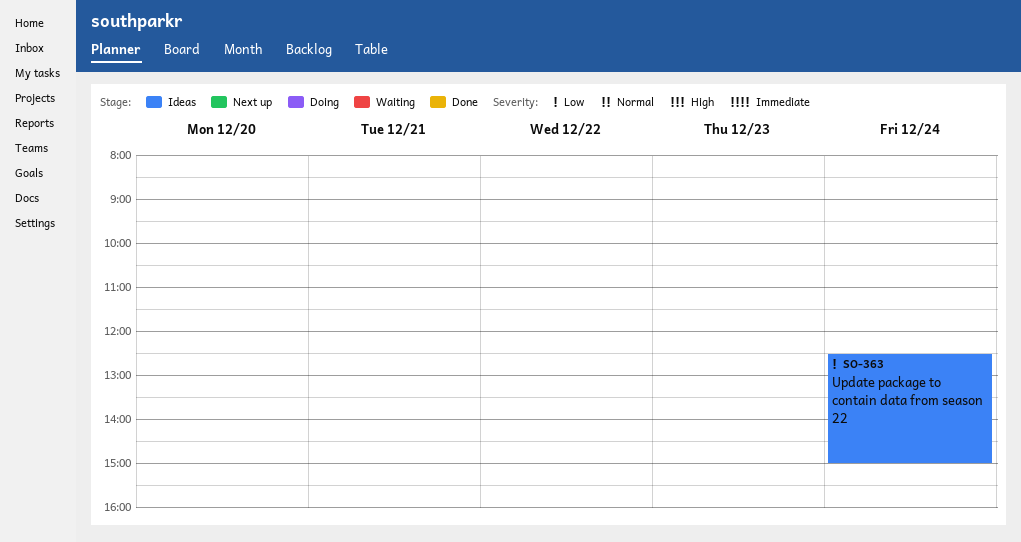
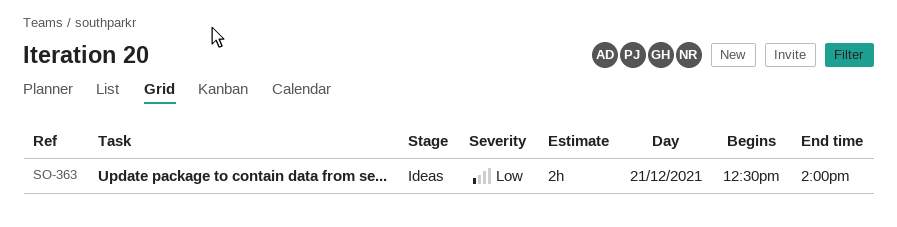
SO-363, day: Dec 24 -> Dec 21
SO-363, ends: 15:00 -> 14:00

